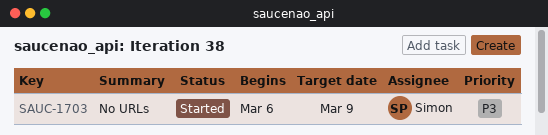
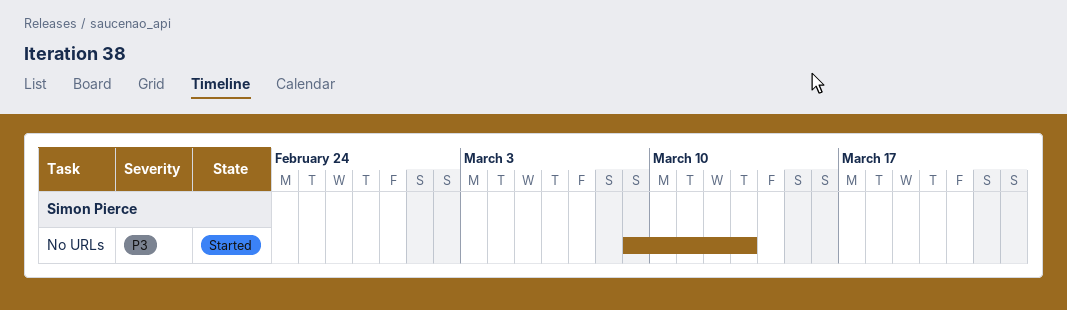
No URLs, start: Mar 6 -> Mar 9
No URLs, due: Mar 9 -> Mar 13

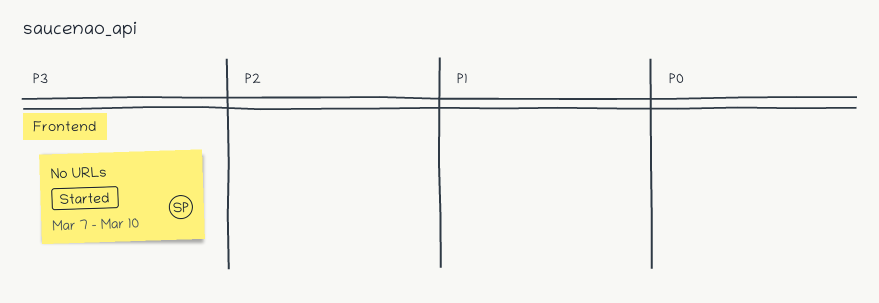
No URLs, start: Mar 9 -> Mar 7
No URLs, due: Mar 13 -> Mar 10

